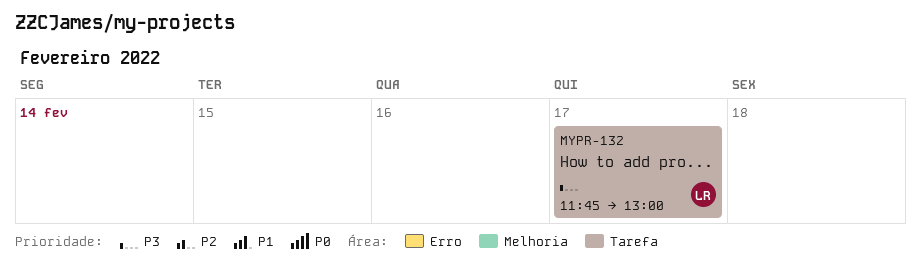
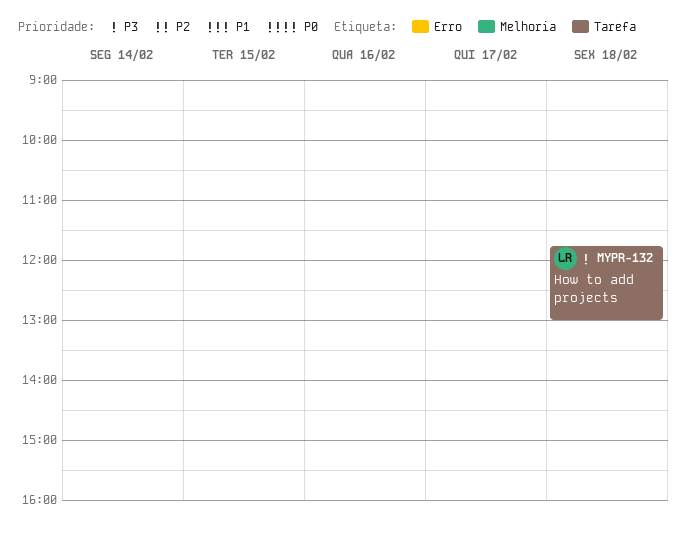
MYPR-132, day: Feb 17 -> Feb 18

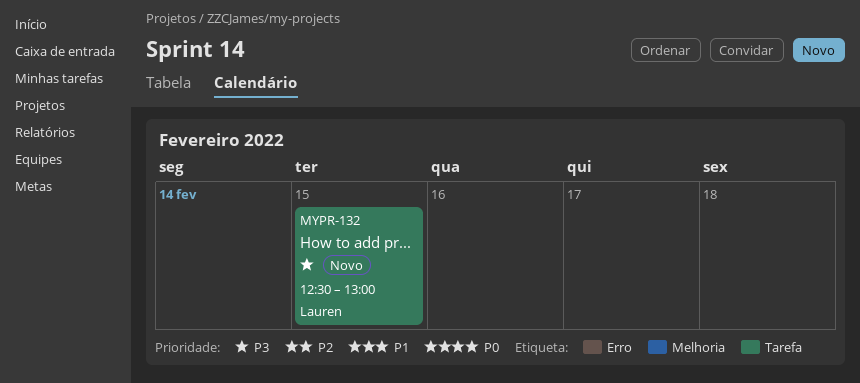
MYPR-132, day: Feb 18 -> Feb 15
MYPR-132, begins: 11:45 -> 12:30

